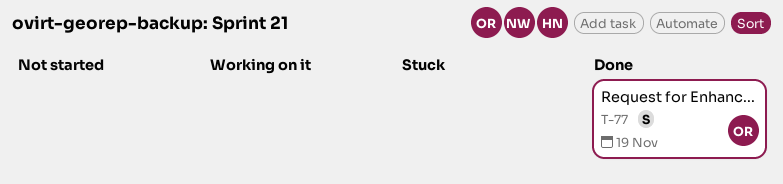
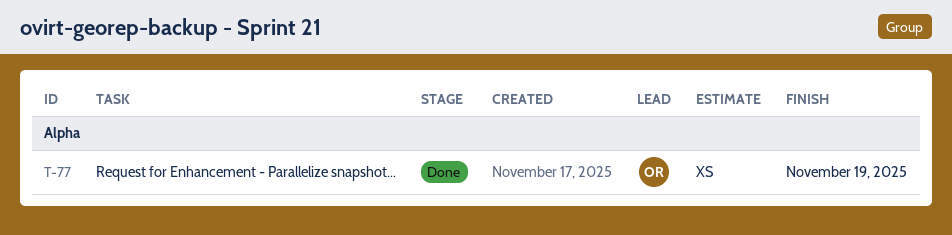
T-77, estimate: S -> XS

